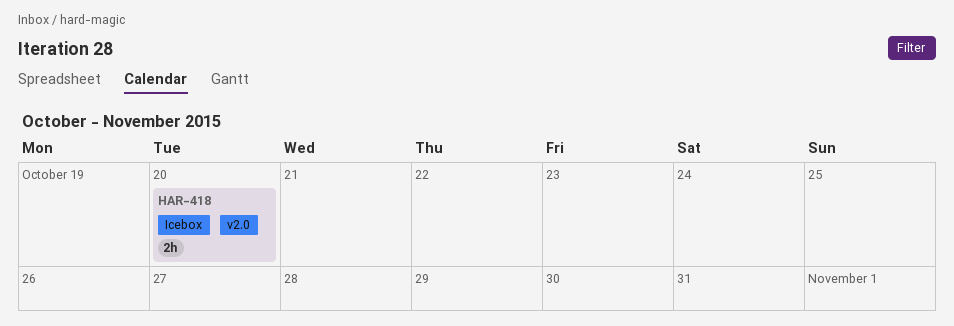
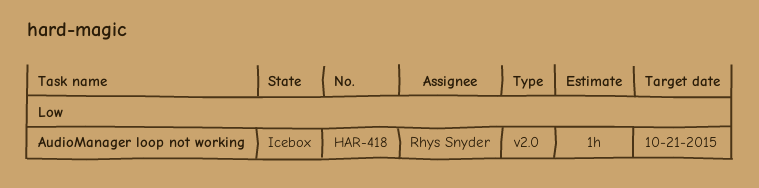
HAR-418, estimate: 2h -> 1h
HAR-418, due: Oct 20 -> Oct 21

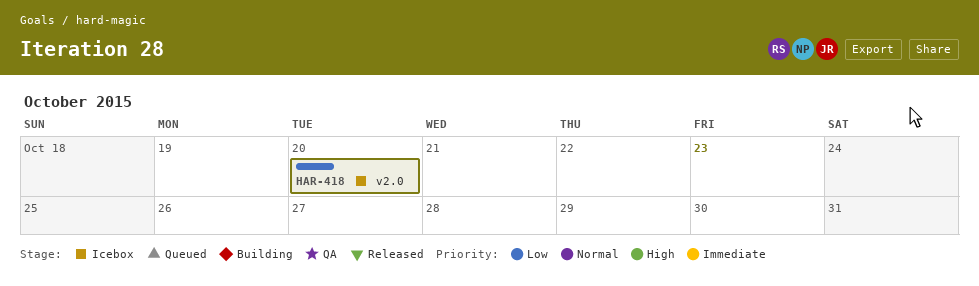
HAR-418, due: Oct 21 -> Oct 20

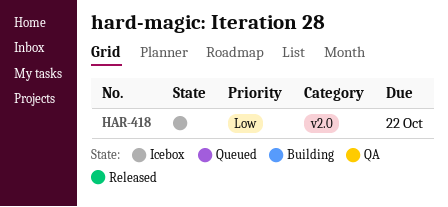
HAR-418, due: Oct 20 -> Oct 22

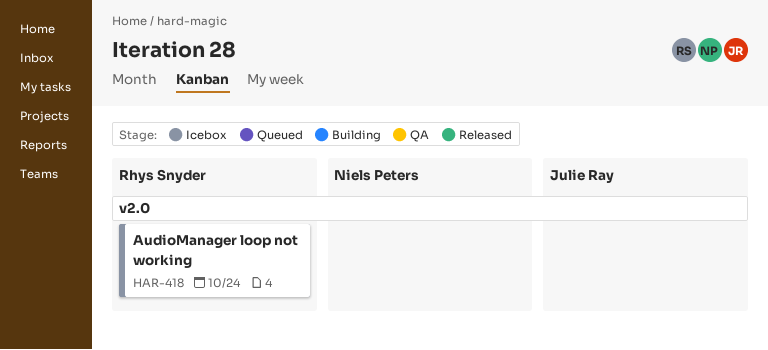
HAR-418, due: Oct 22 -> Oct 24

